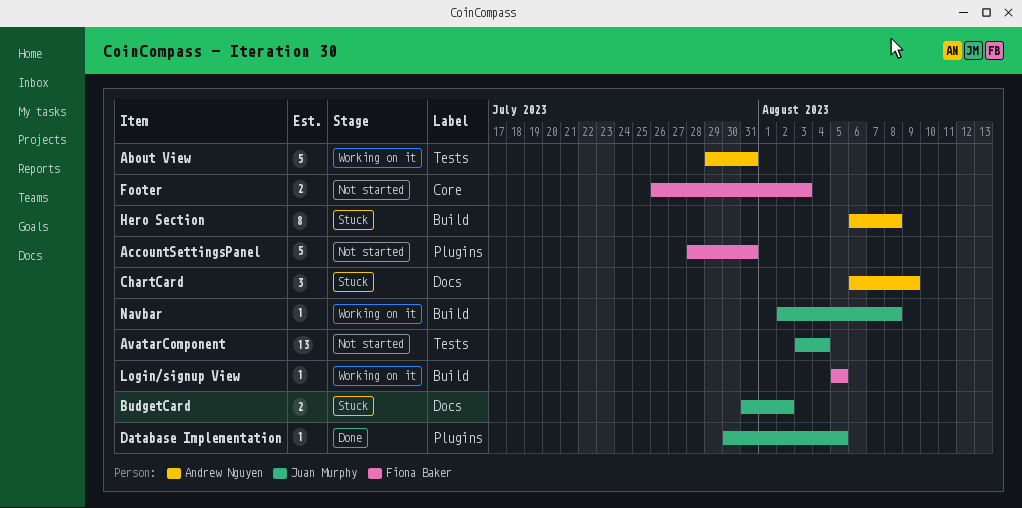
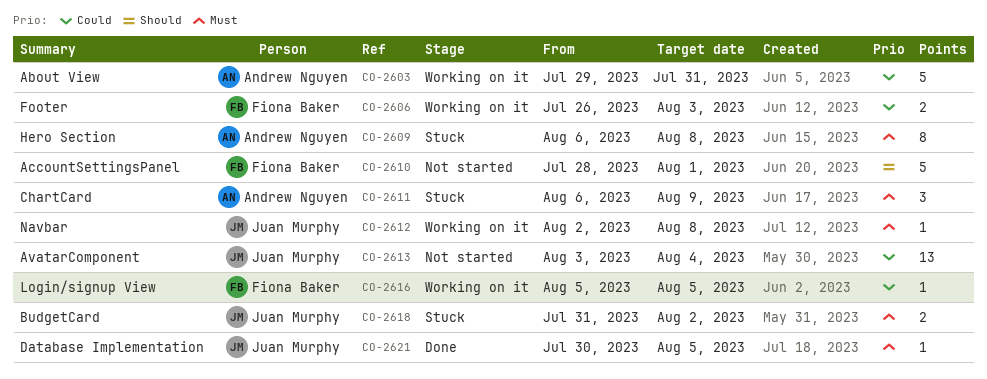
AccountSettingsPanel, due: Jul 31 -> Aug 1
Footer, status: Not started -> Working on it

